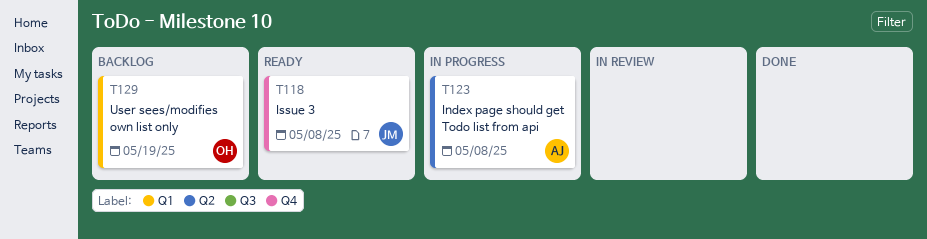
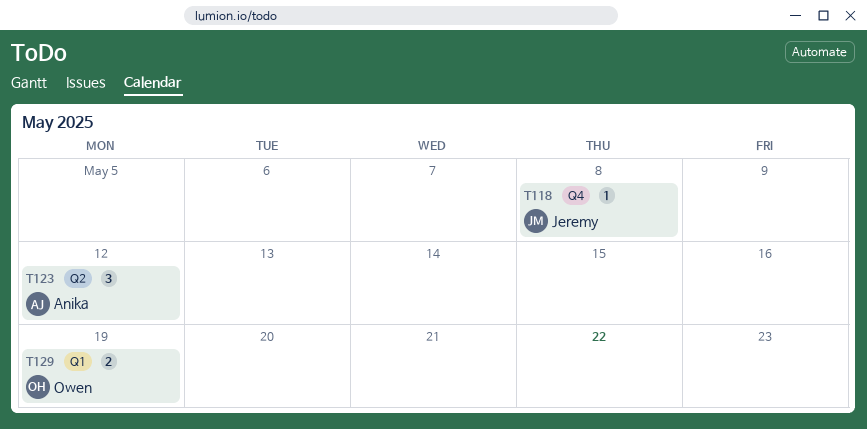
T123, due: May 8 -> May 12

